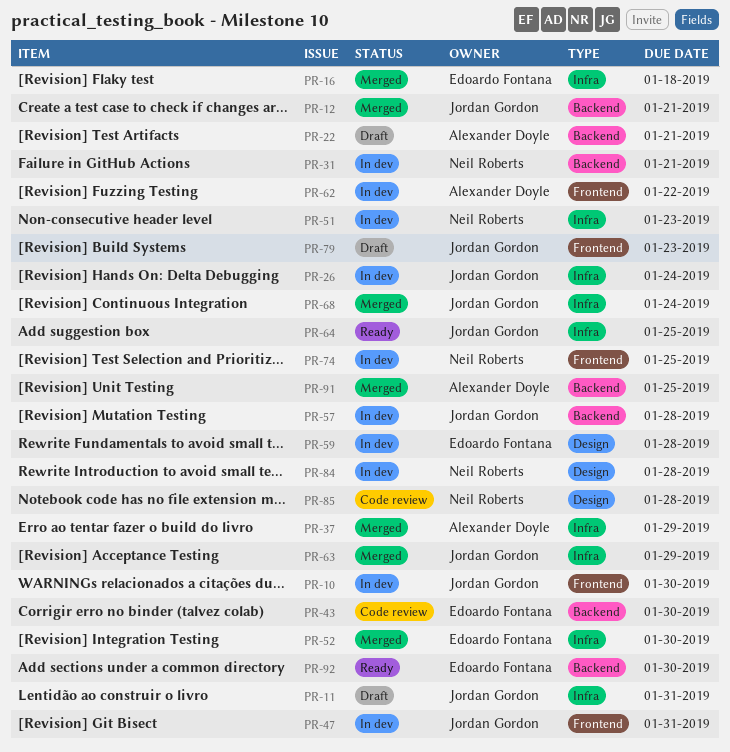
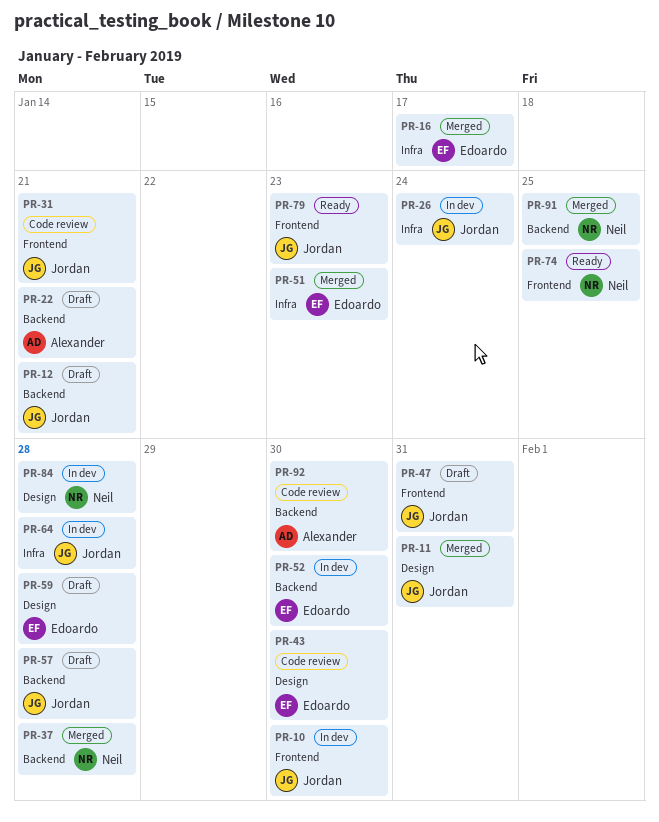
PR-11, status: Draft -> Merged
PR-11, label: Infra -> Design
PR-12, status: Merged -> Draft
PR-16, due: Jan 18 -> Jan 17
PR-31, status: In dev -> Code review
PR-31, owner: Neil Roberts -> Jordan Gordon
PR-31, label: Backend -> Frontend
PR-37, owner: Alexander Doyle -> Neil Roberts
PR-37, label: Infra -> Backend
PR-37, due: Jan 29 -> Jan 28
PR-43, label: Backend -> Design
PR-47, status: In dev -> Draft
PR-51, status: In dev -> Merged
PR-51, owner: Neil Roberts -> Edoardo Fontana
PR-52, status: Merged -> In dev
PR-52, label: Infra -> Backend
PR-57, status: In dev -> Draft
PR-59, status: In dev -> Draft
PR-62: present -> none
PR-63: present -> none
PR-64, status: Ready -> In dev
PR-64, due: Jan 25 -> Jan 28
PR-68: present -> none
PR-74, status: In dev -> Ready
PR-79, status: Draft -> Ready
PR-85: present -> none
PR-91, owner: Alexander Doyle -> Neil Roberts
PR-92, status: Ready -> Code review
PR-92, owner: Edoardo Fontana -> Alexander Doyle

